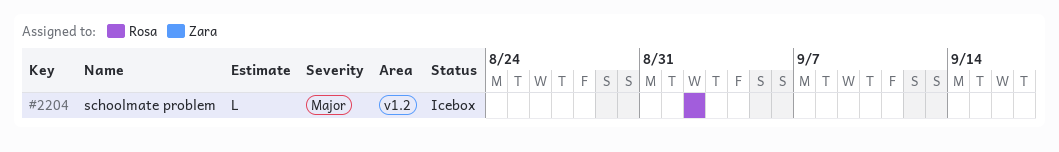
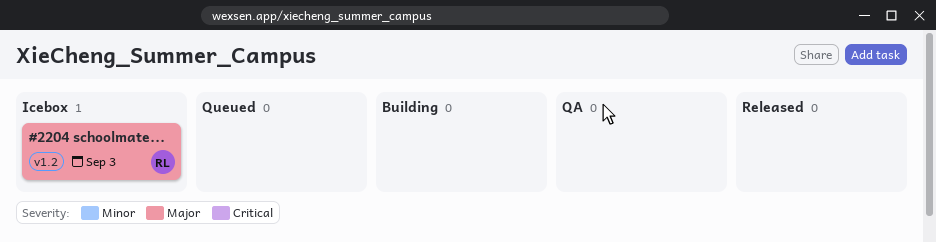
#2204, due: Sep 2 -> Sep 3

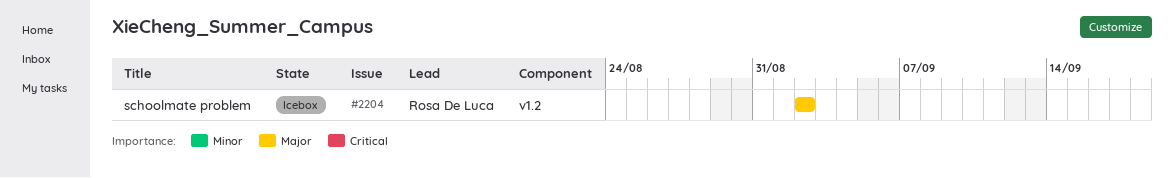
#2204, due: Sep 3 -> Sep 2

